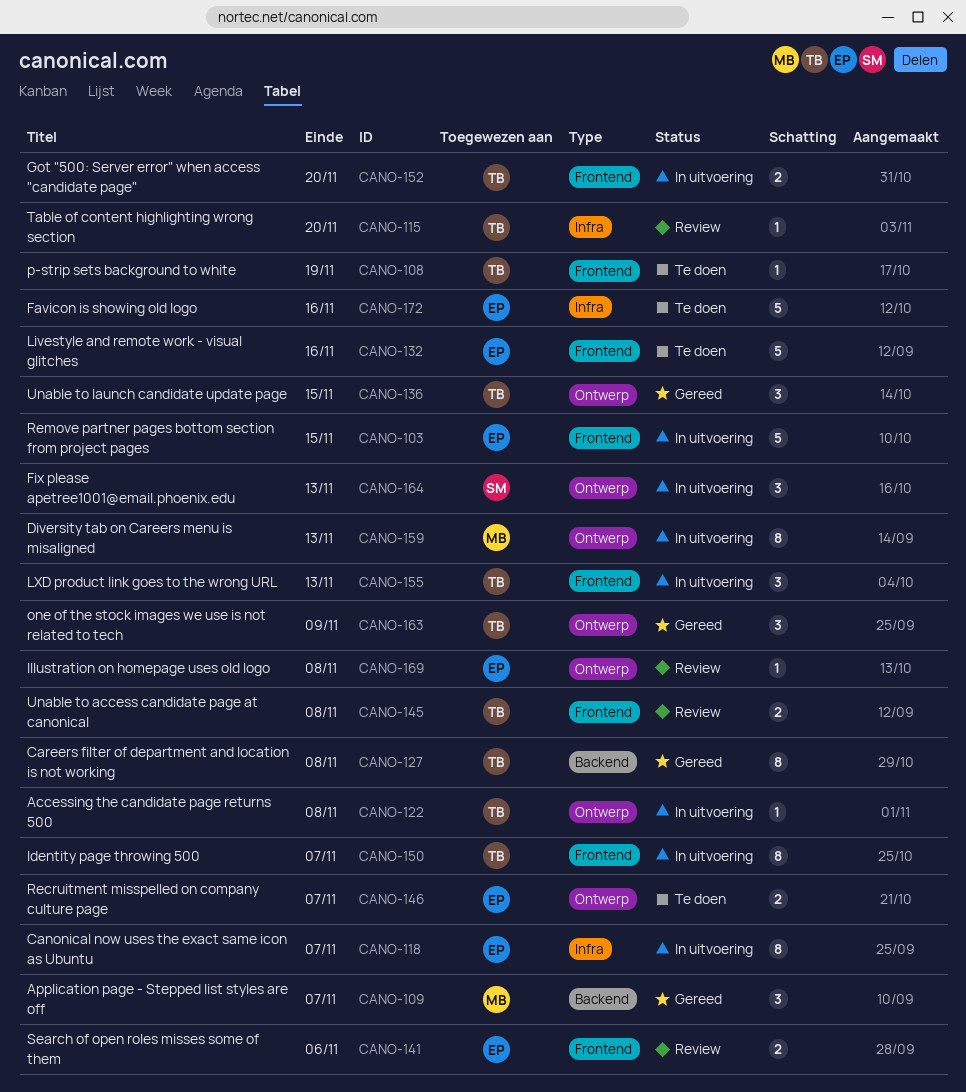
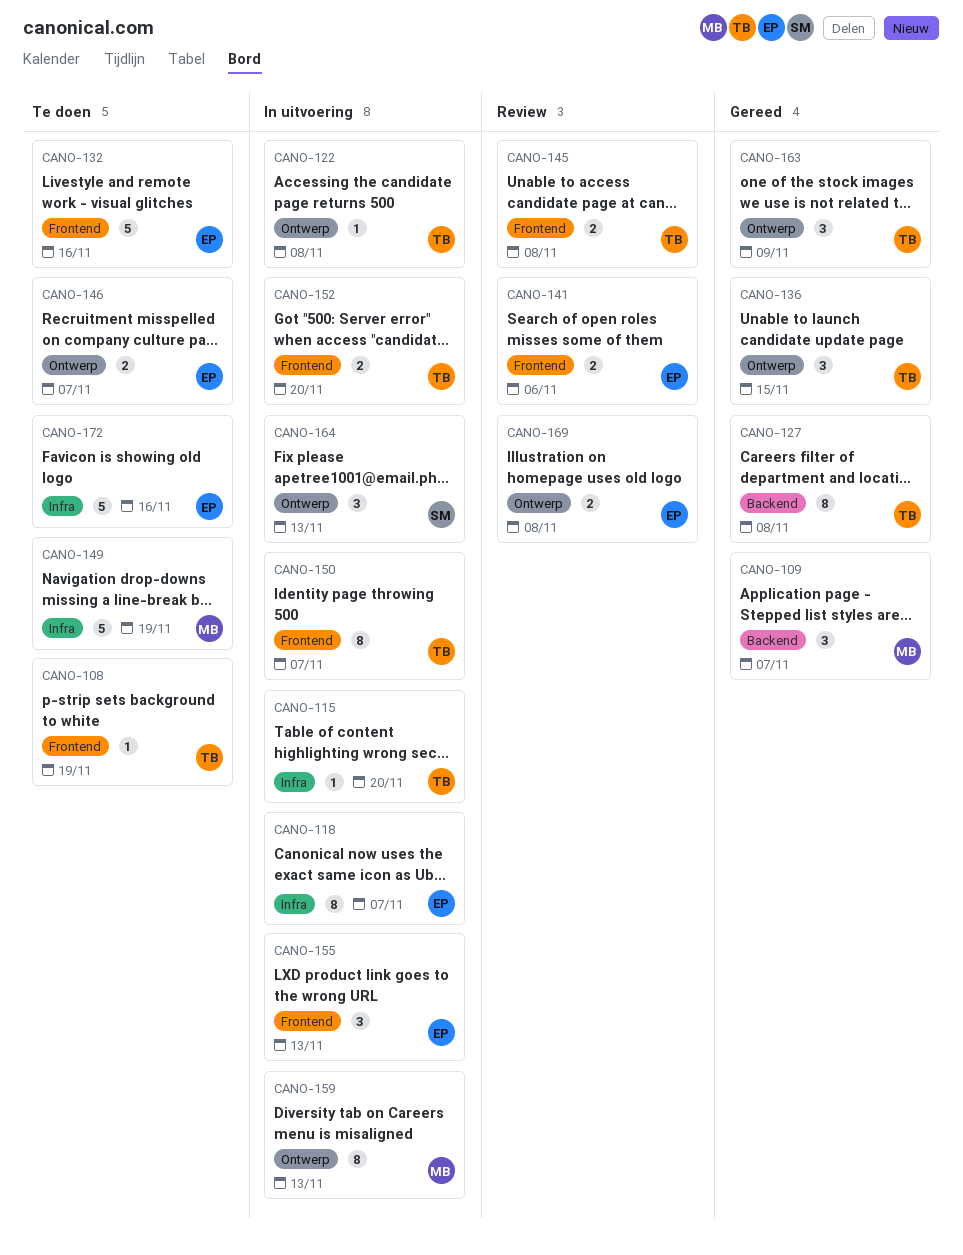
CANO-103: present -> none
CANO-115, status: Review -> In uitvoering
CANO-149: none -> present
CANO-155, owner: TB -> EP
CANO-169, estimate: 1 -> 2

